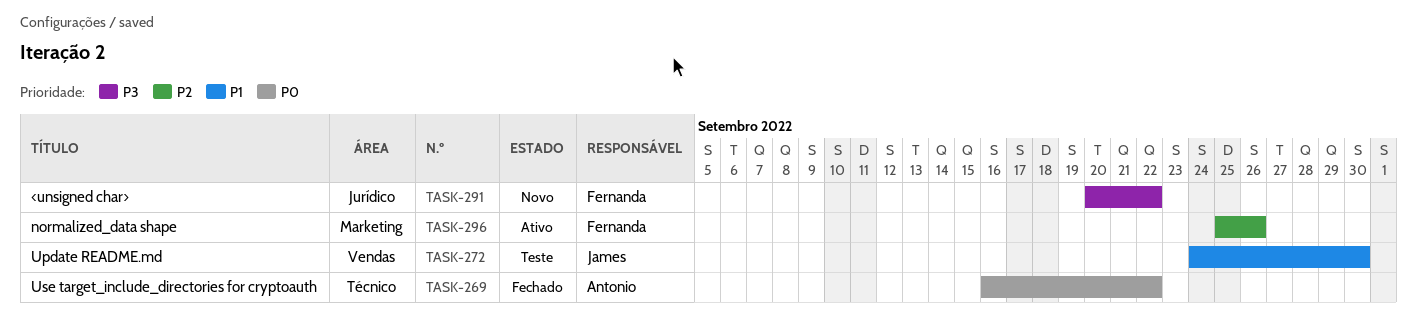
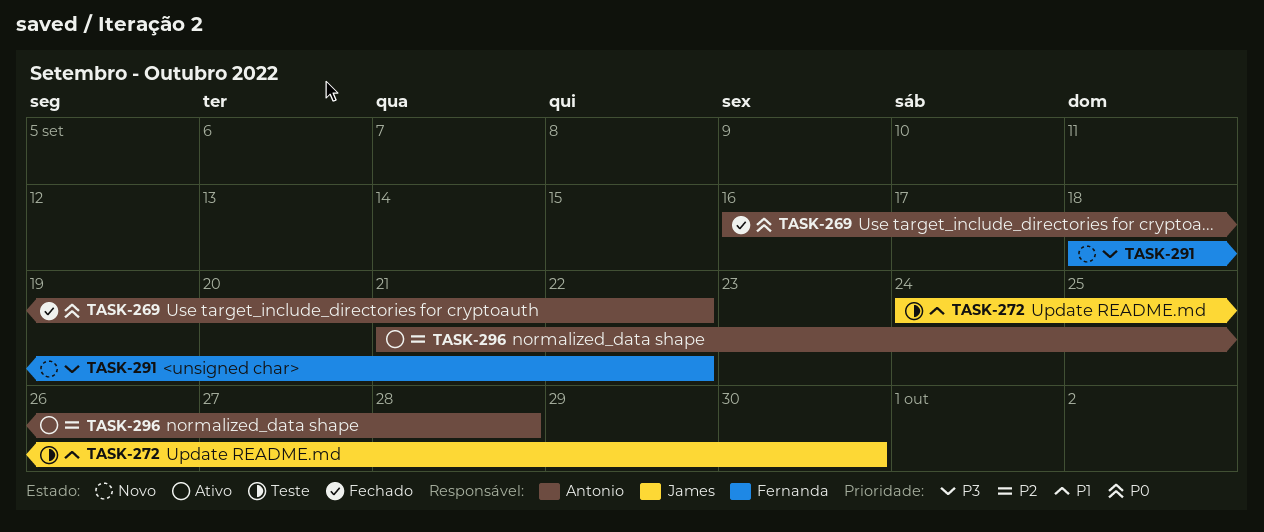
TASK-291, start: Sep 20 -> Sep 18
TASK-296, owner: Fernanda -> Antonio
TASK-296, start: Sep 25 -> Sep 21
TASK-296, due: Sep 26 -> Sep 28

